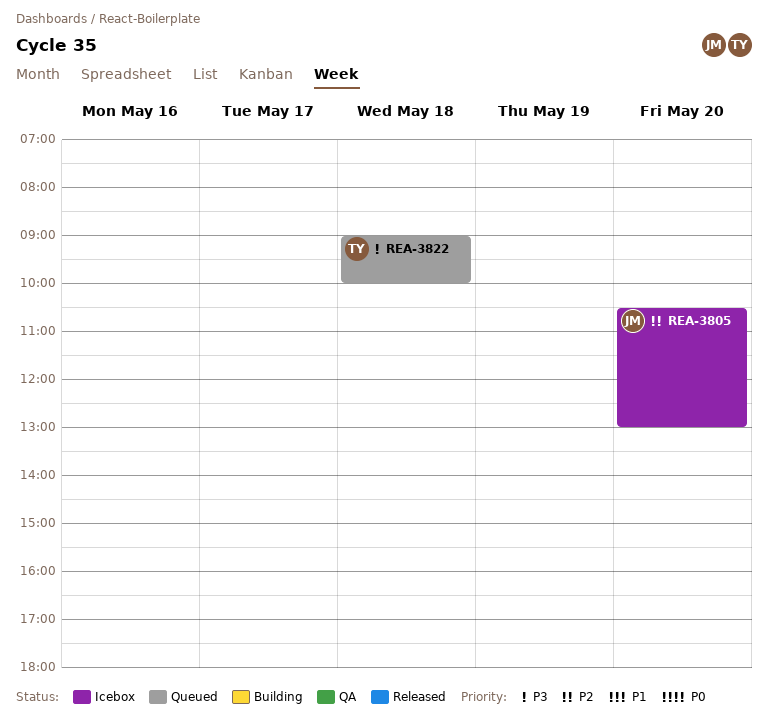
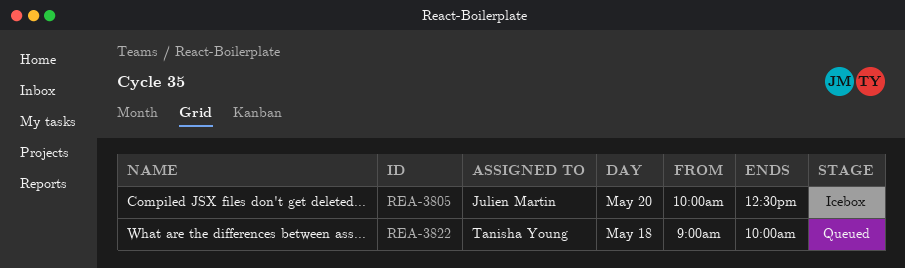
REA-3805, begins: 10:30 -> 10:00
REA-3805, ends: 13:00 -> 12:30

